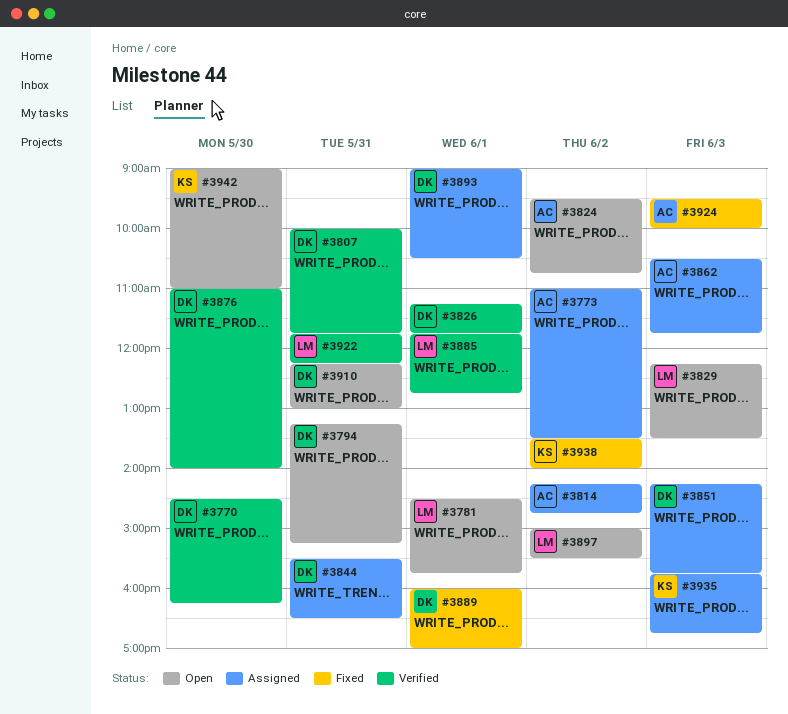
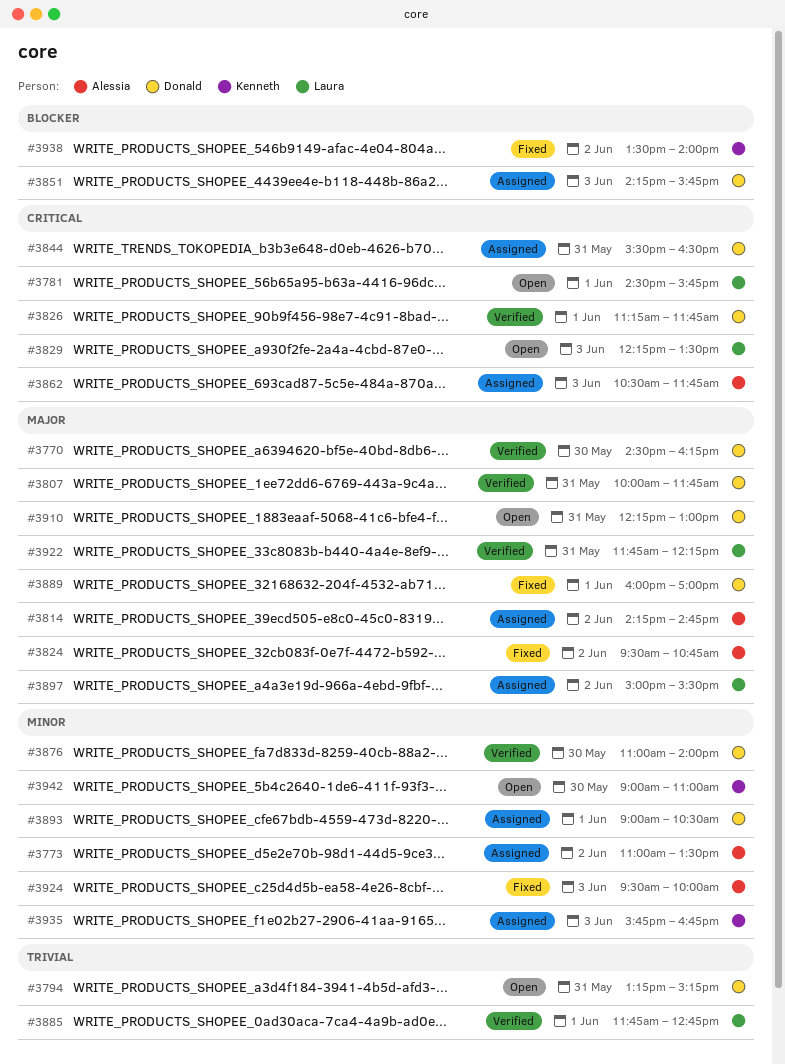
#3824, status: Open -> Fixed
#3897, status: Open -> Assigned

